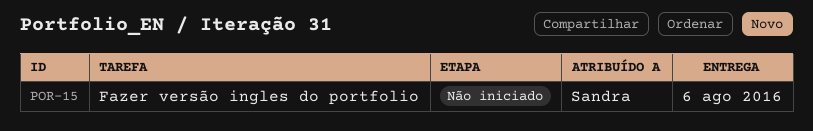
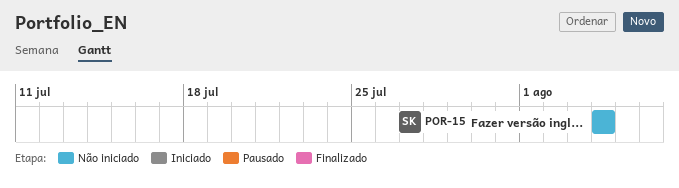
POR-15, due: Aug 6 -> Aug 4

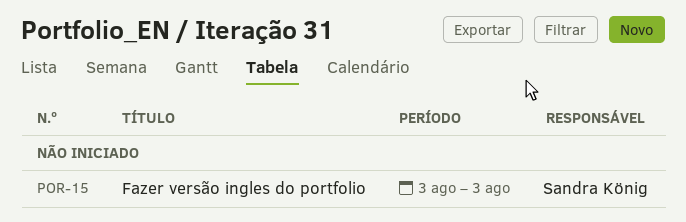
POR-15, start: Aug 4 -> Aug 3
POR-15, due: Aug 4 -> Aug 3

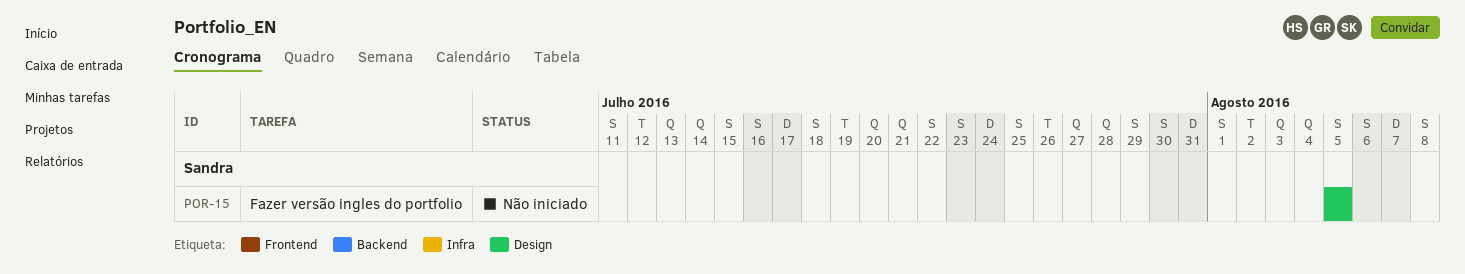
POR-15, start: Aug 3 -> Aug 5
POR-15, due: Aug 3 -> Aug 5

